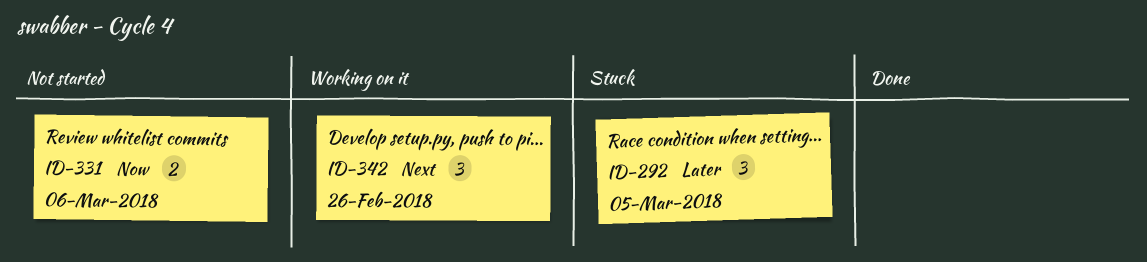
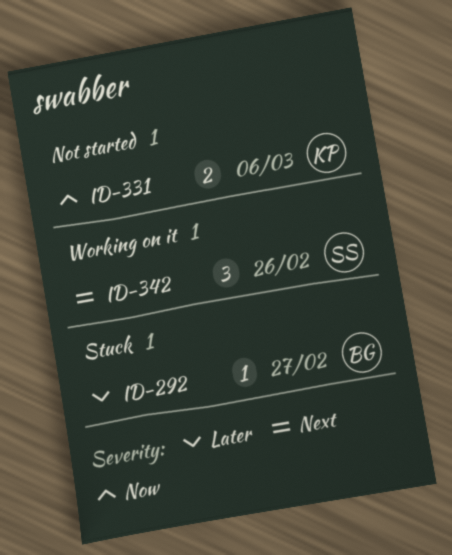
ID-292, estimate: 3 -> 1
ID-292, due: Mar 5 -> Feb 27

